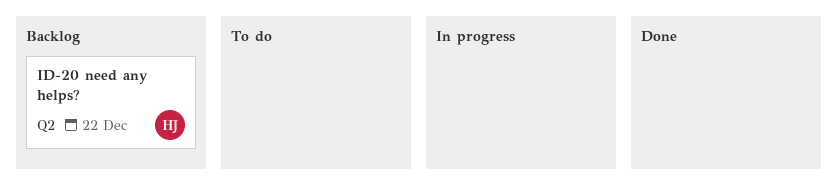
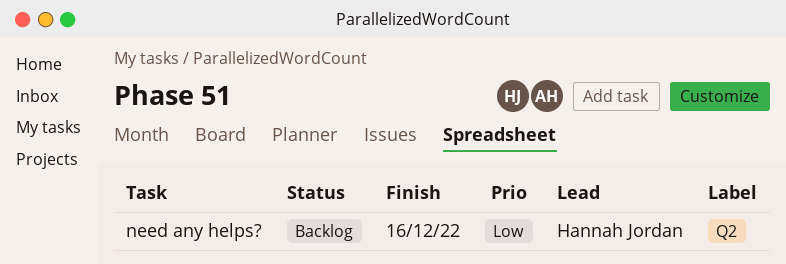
need any helps?, due: Dec 22 -> Dec 16

